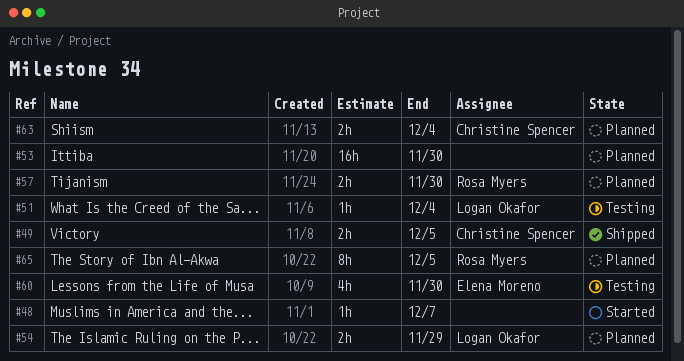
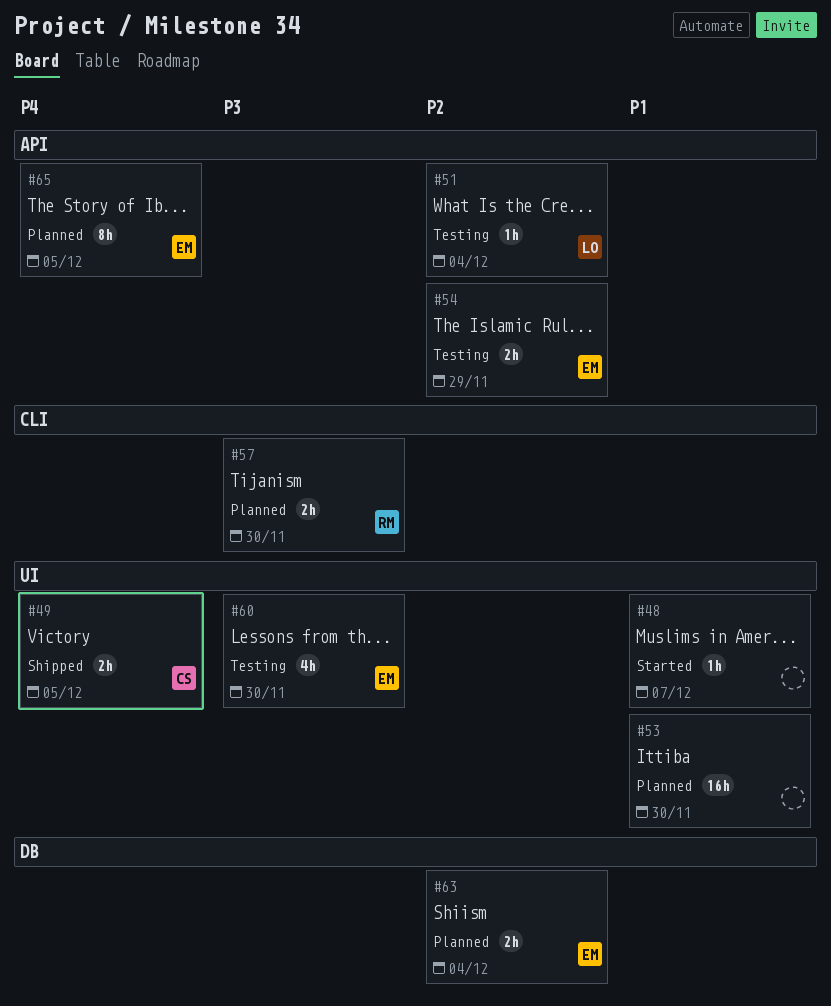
#54, status: Planned -> Testing
#54, owner: Logan Okafor -> Elena Moreno
#63, owner: Christine Spencer -> Elena Moreno
#65, owner: Rosa Myers -> Elena Moreno

